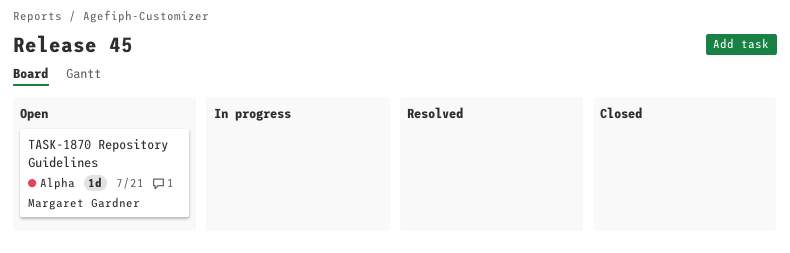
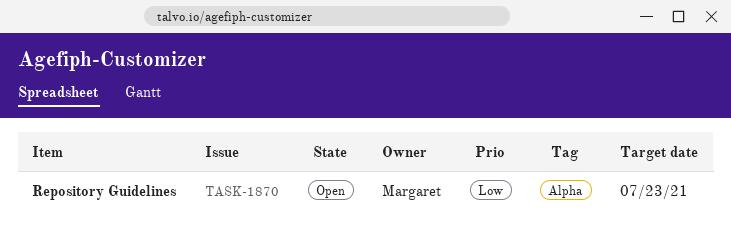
TASK-1870, due: Jul 21 -> Jul 23

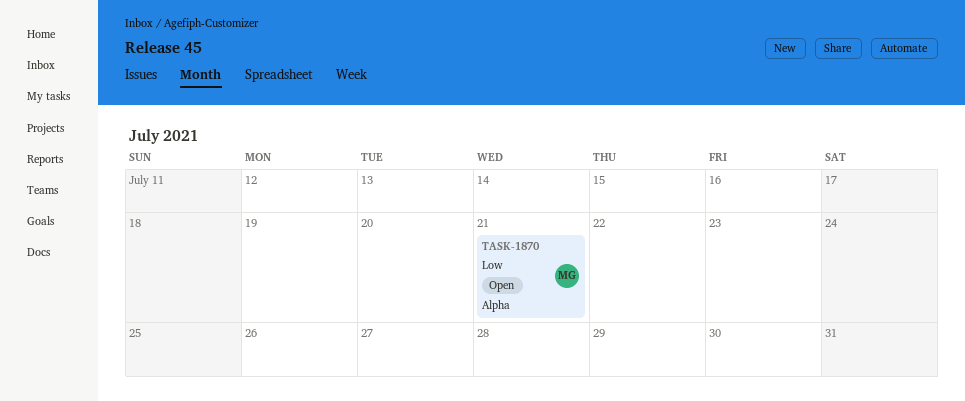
TASK-1870, due: Jul 23 -> Jul 21

